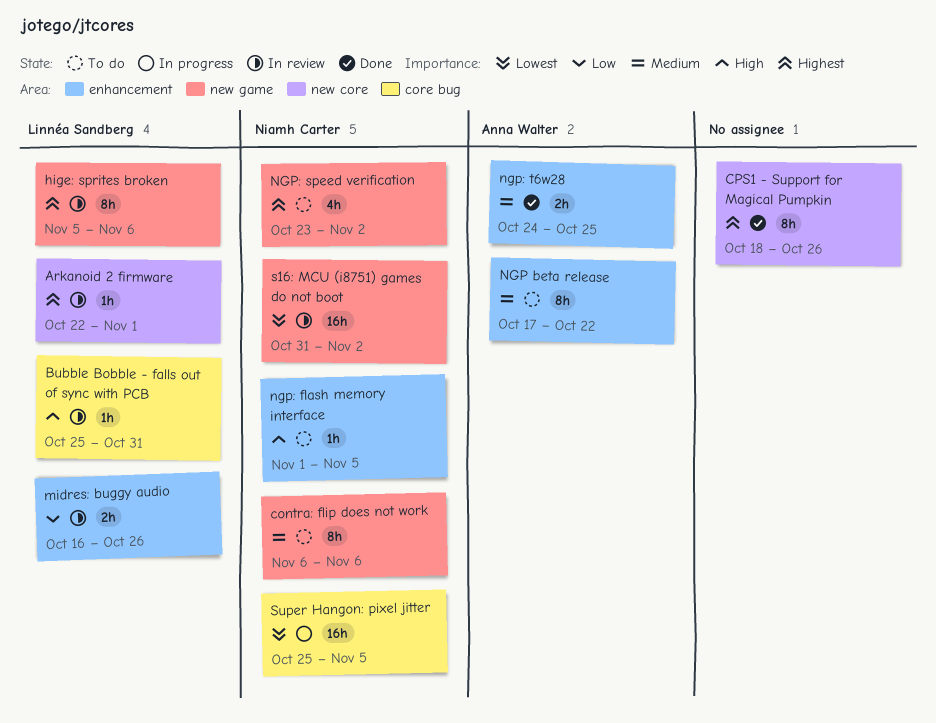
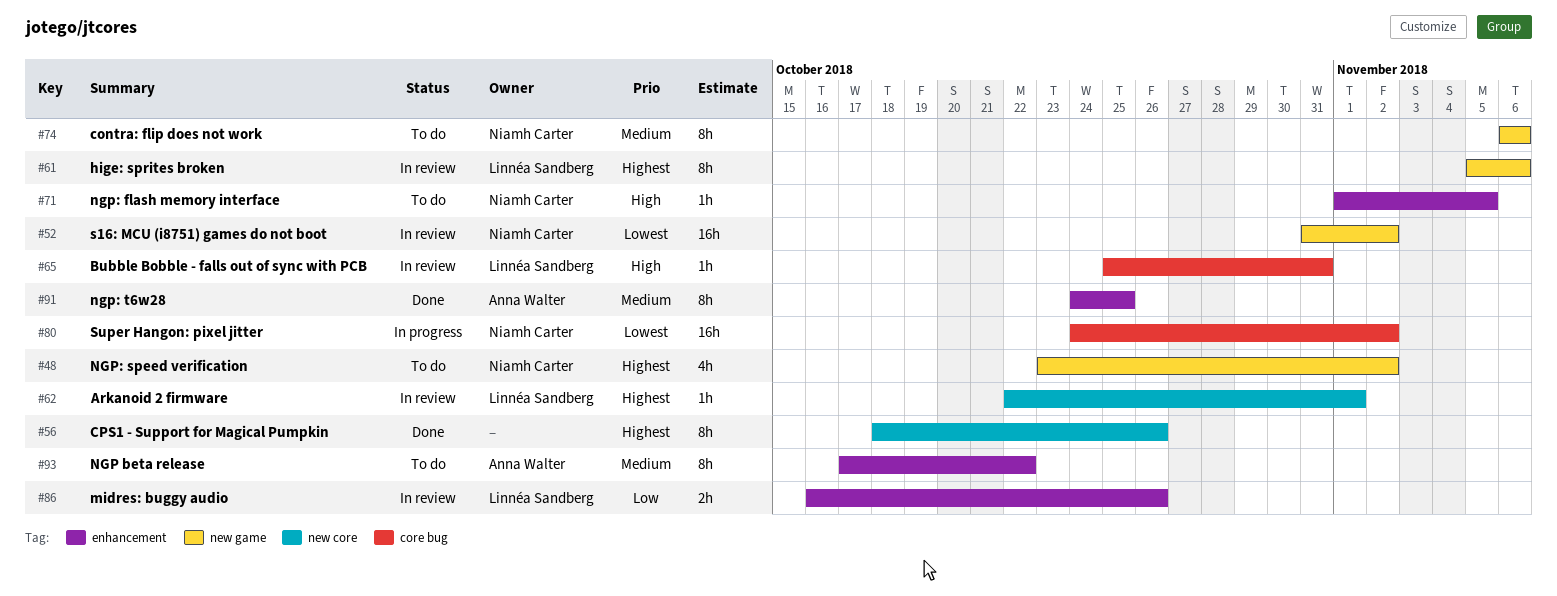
ngp: t6w28, estimate: 2h -> 8h
Super Hangon: pixel jitter, start: Oct 25 -> Oct 24
Super Hangon: pixel jitter, due: Nov 5 -> Nov 2

